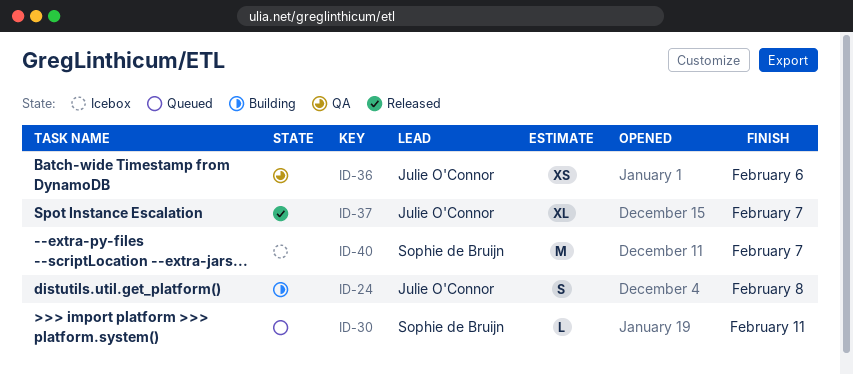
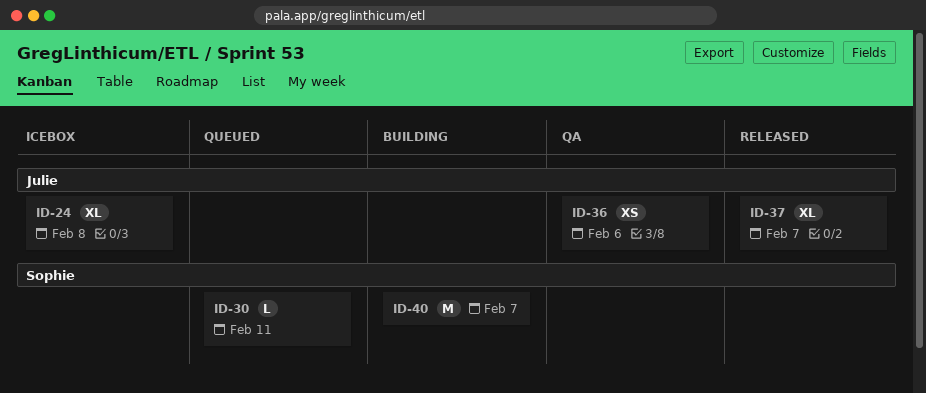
ID-24, status: Building -> Icebox
ID-24, estimate: S -> XL
ID-40, status: Icebox -> Building

